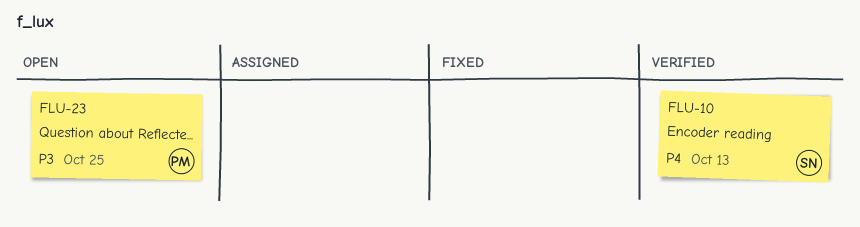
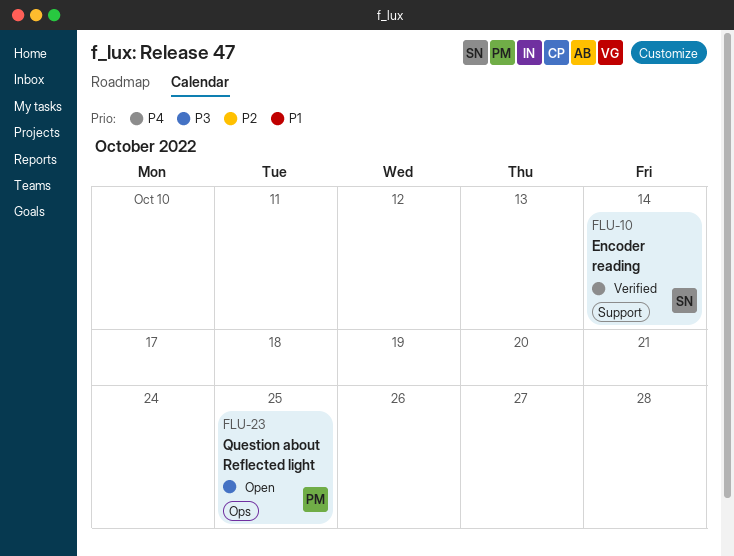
FLU-10, due: Oct 13 -> Oct 14

